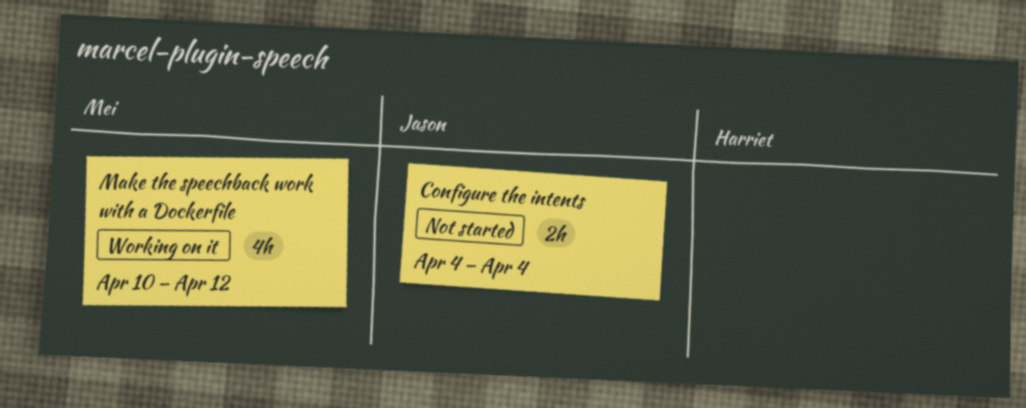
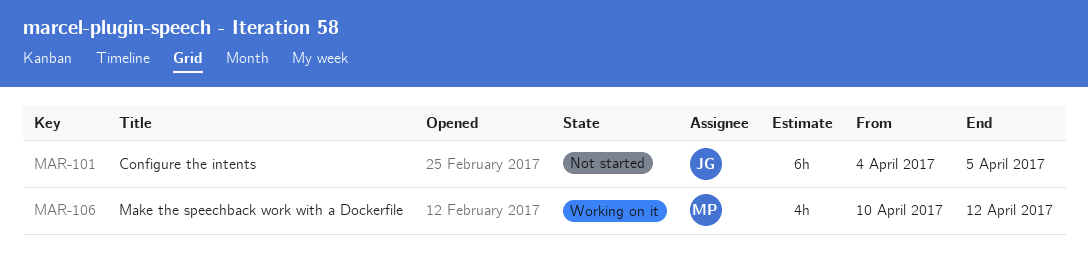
Configure the intents, estimate: 2h -> 6h
Configure the intents, due: Apr 4 -> Apr 5

